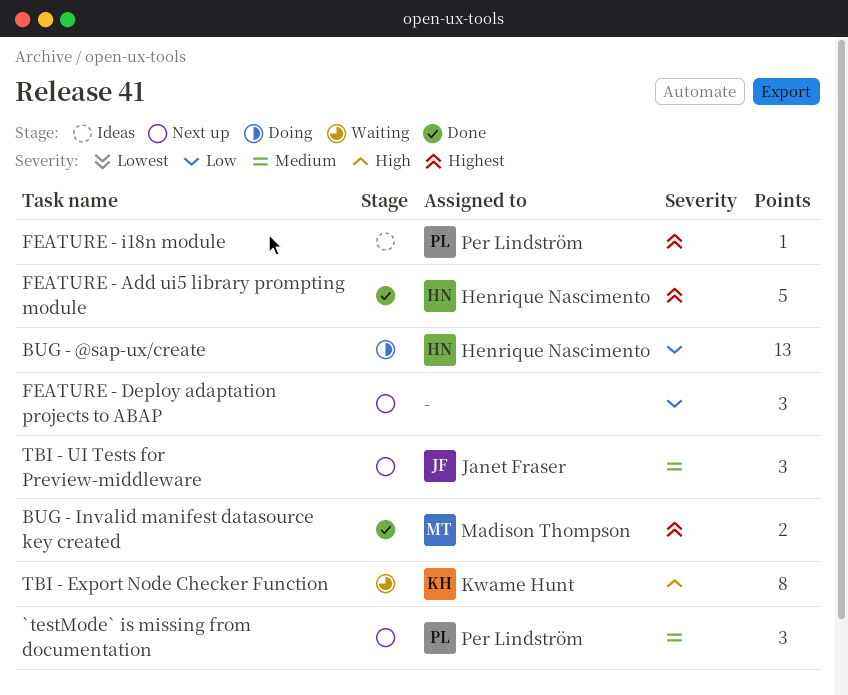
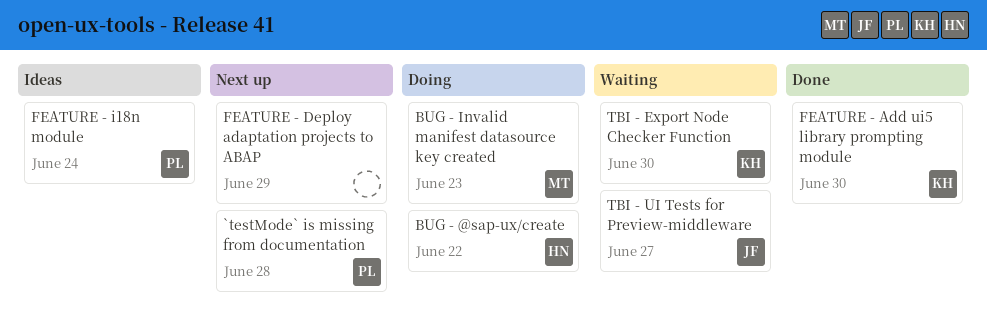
BUG - Invalid manifest datasource key created, status: Done -> Doing
FEATURE - Add ui5 library prompting module, owner: Henrique Nascimento -> Kwame Hunt
TBI - UI Tests for Preview-middleware, status: Next up -> Waiting

